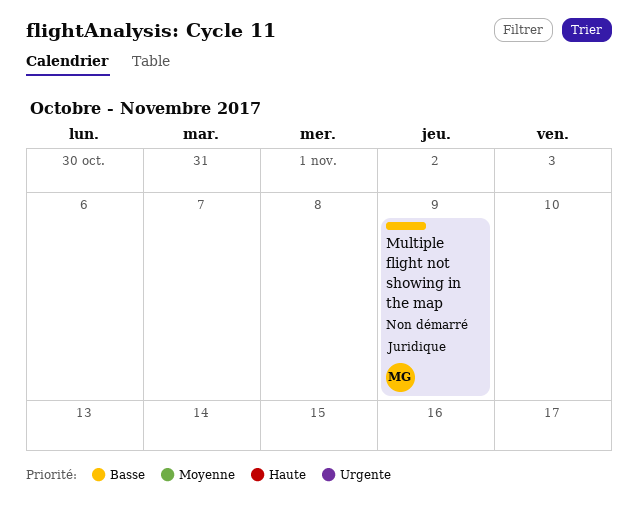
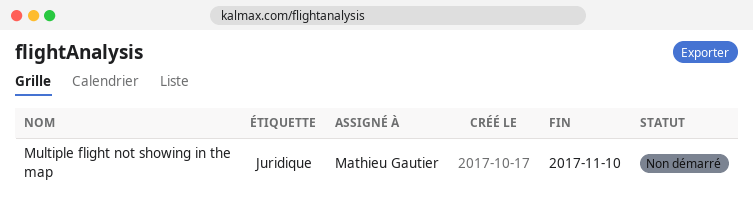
Multiple flight not showing in the map, due: Nov 9 -> Nov 10

